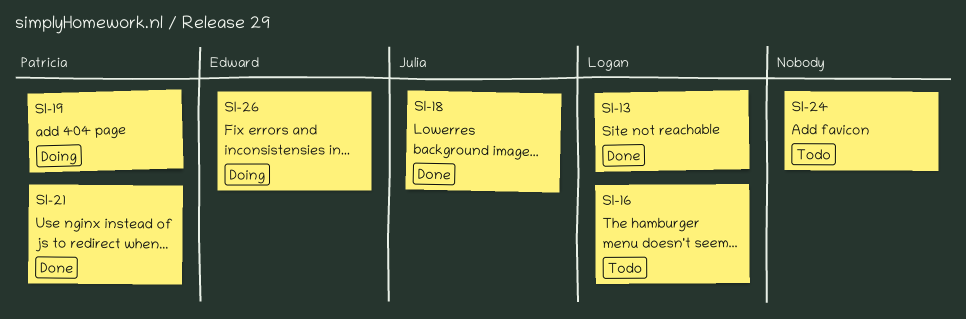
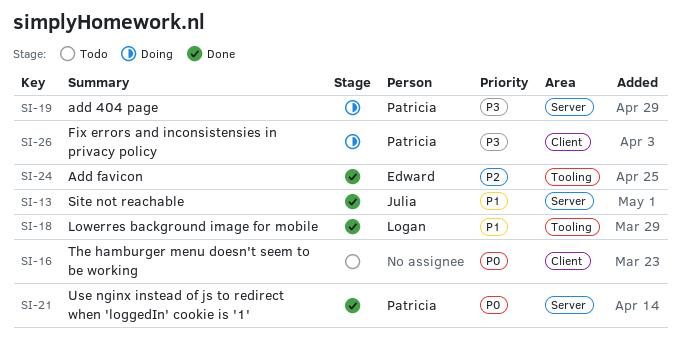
SI-13, owner: Logan -> Julia
SI-16, owner: Logan -> none
SI-18, owner: Julia -> Logan
SI-24, status: Todo -> Done
SI-24, owner: none -> Edward
SI-26, owner: Edward -> Patricia

